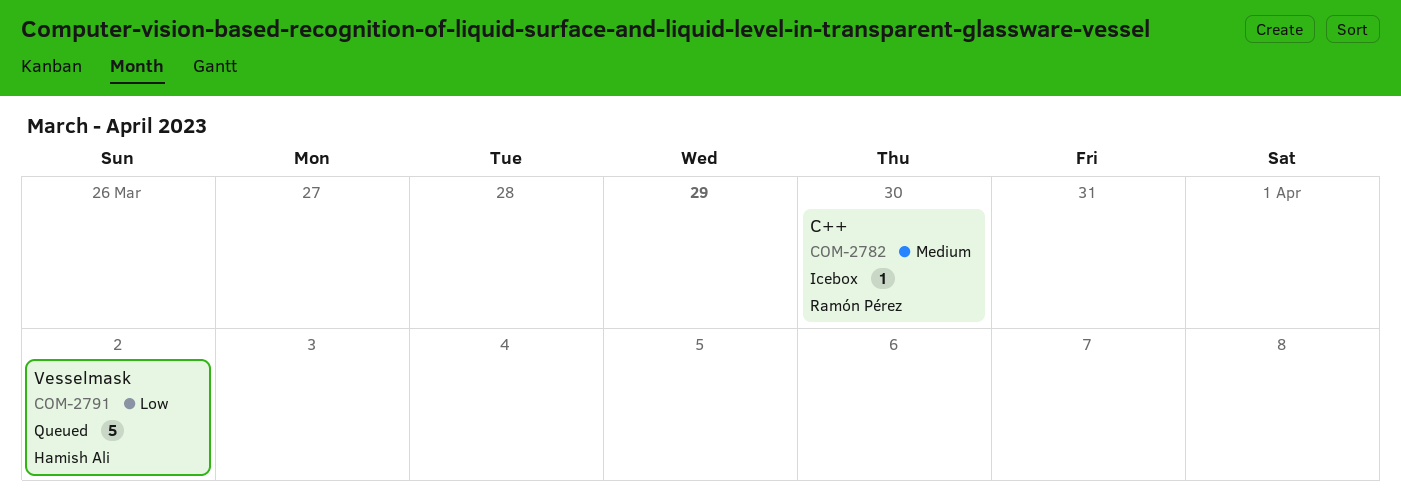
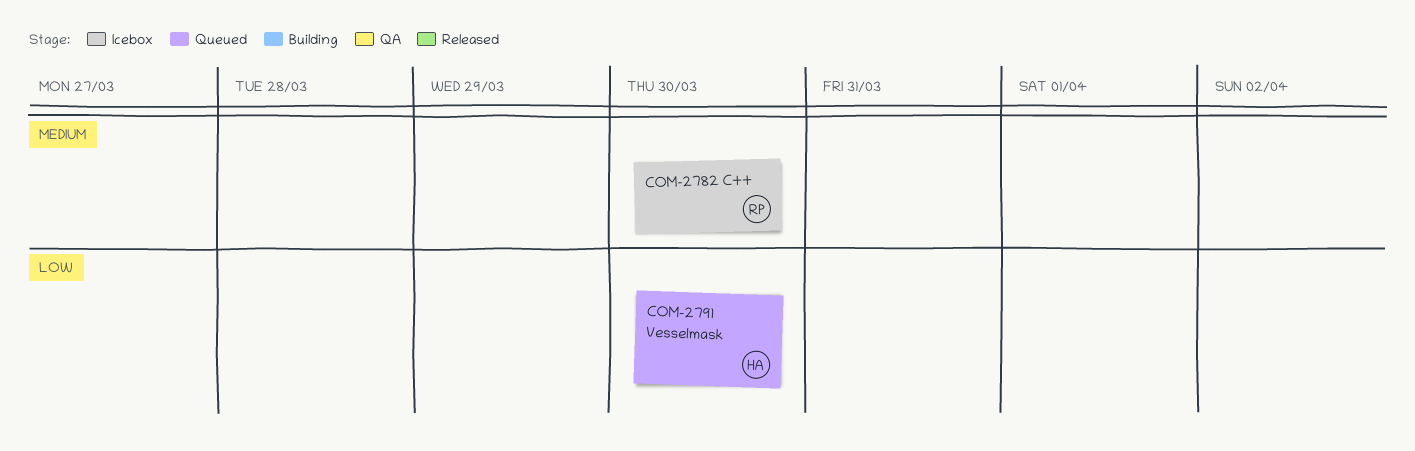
COM-2791, due: Apr 2 -> Mar 30

